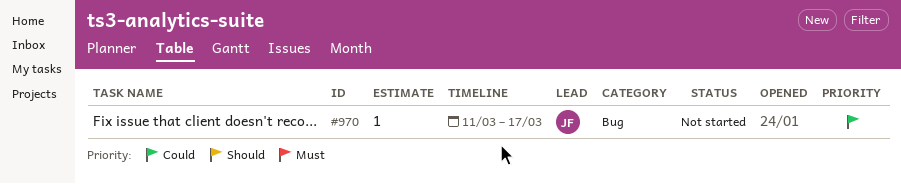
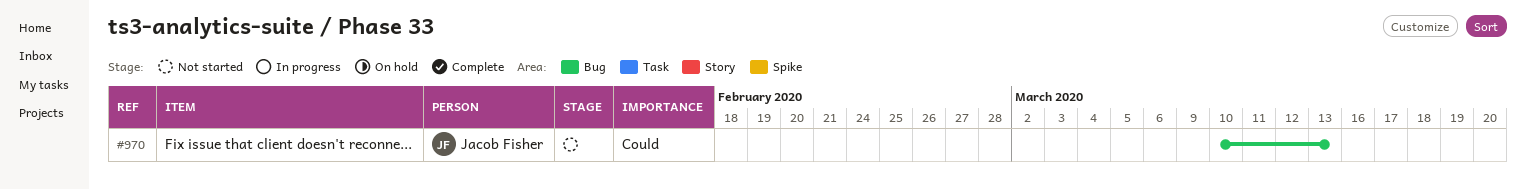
#970, start: Mar 11 -> Mar 10
#970, due: Mar 17 -> Mar 13

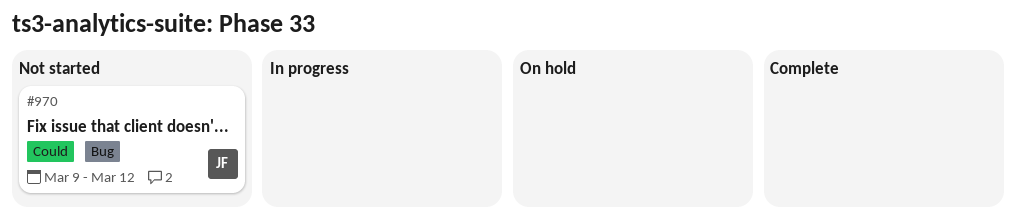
#970, start: Mar 10 -> Mar 9
#970, due: Mar 13 -> Mar 12

